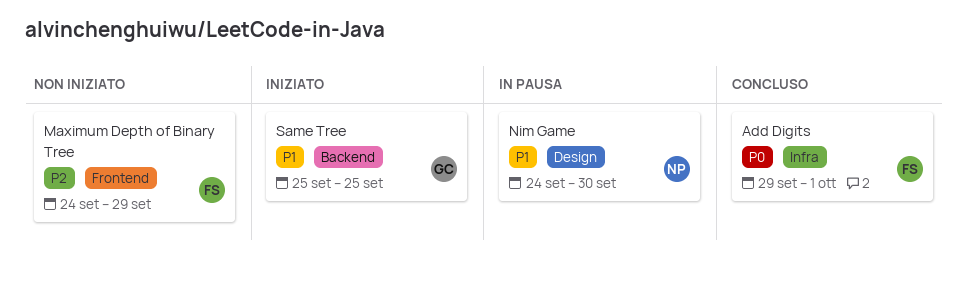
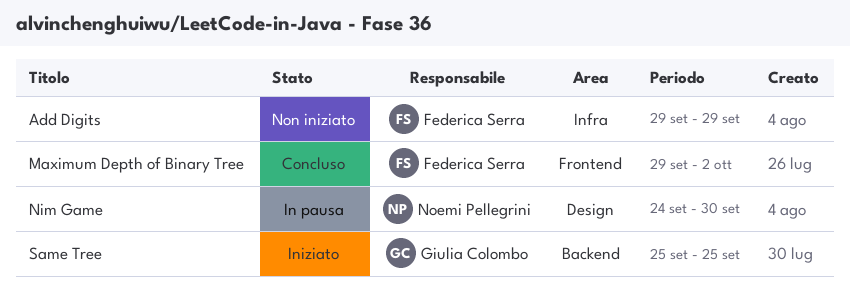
Add Digits, status: Concluso -> Non iniziato
Add Digits, due: Oct 1 -> Sep 29
Maximum Depth of Binary Tree, status: Non iniziato -> Concluso
Maximum Depth of Binary Tree, start: Sep 24 -> Sep 29
Maximum Depth of Binary Tree, due: Sep 29 -> Oct 2

